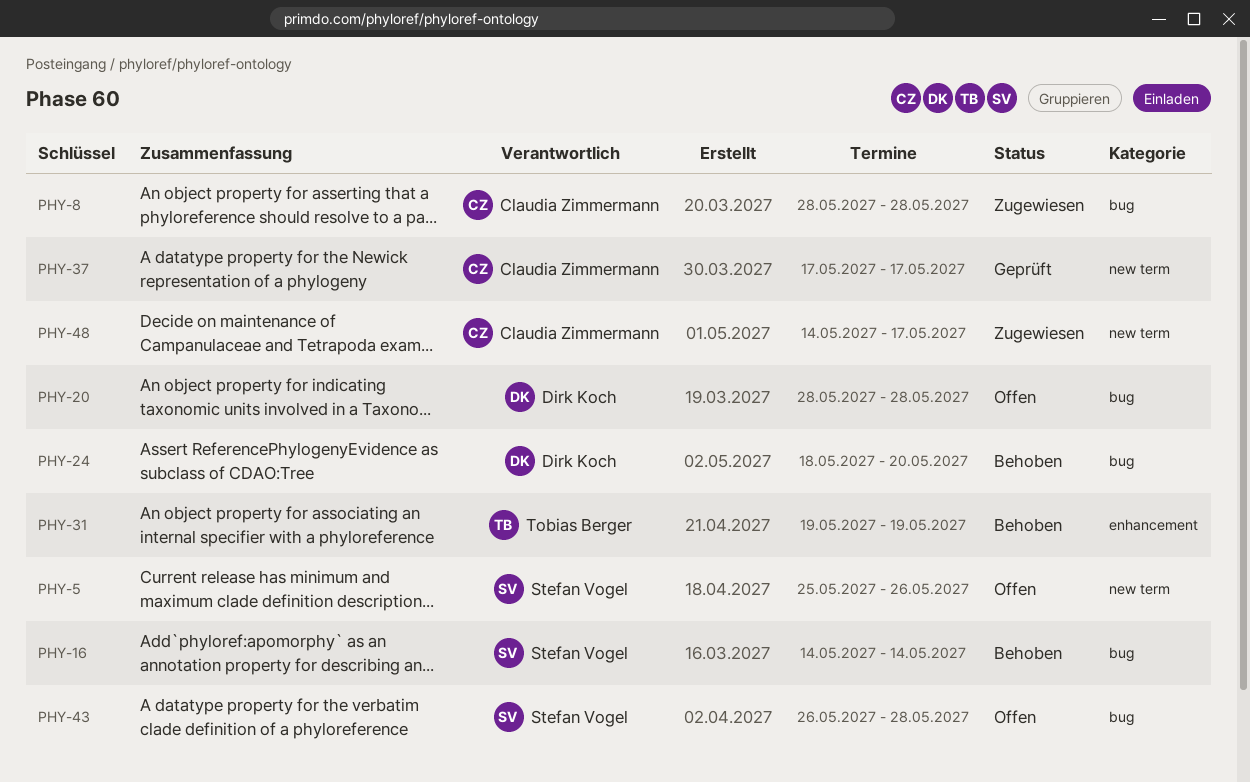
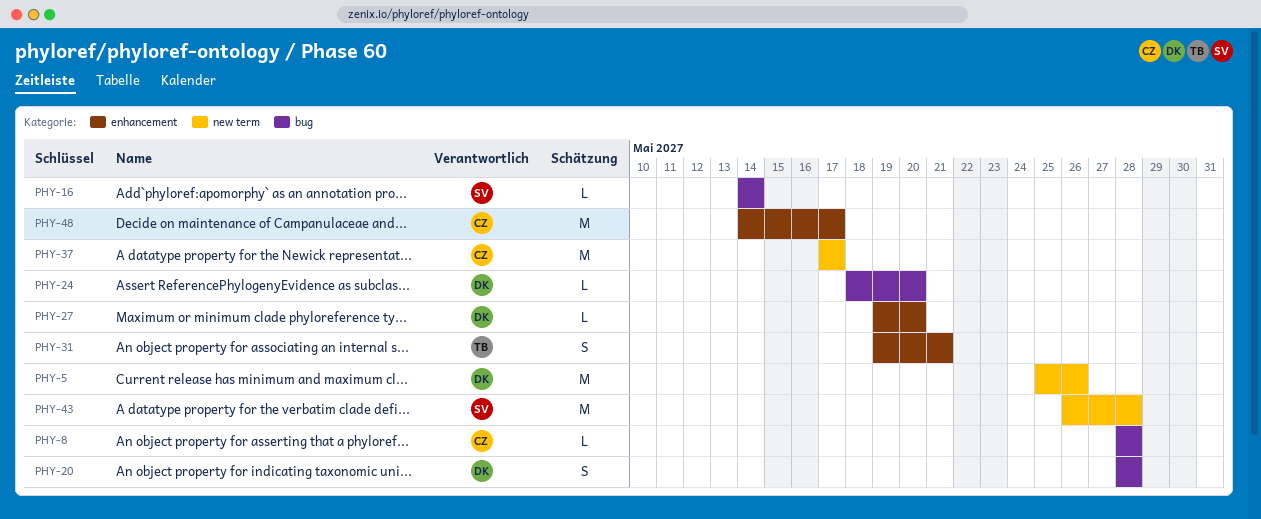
PHY-5, owner: Stefan Vogel -> Dirk Koch
PHY-27: none -> present
PHY-31, due: May 19 -> May 21
PHY-43, label: bug -> new term
PHY-48, label: new term -> enhancement

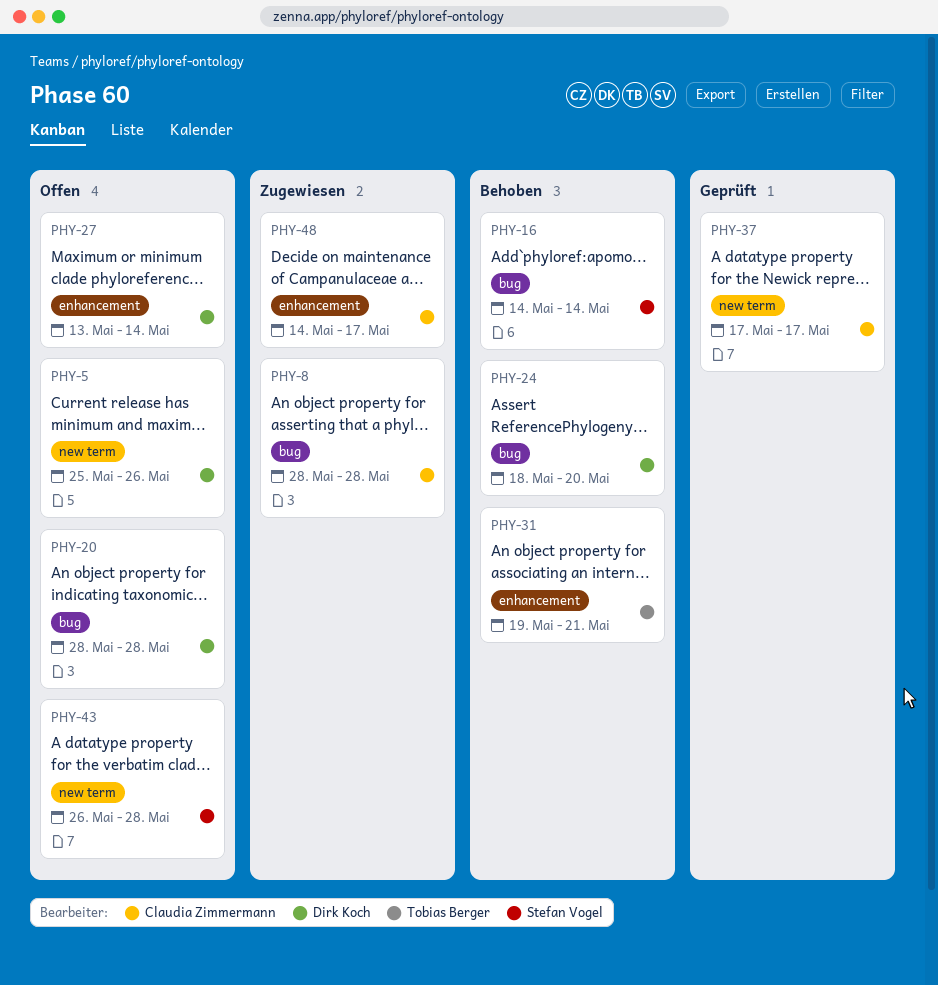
PHY-27, start: May 19 -> May 13
PHY-27, due: May 20 -> May 14

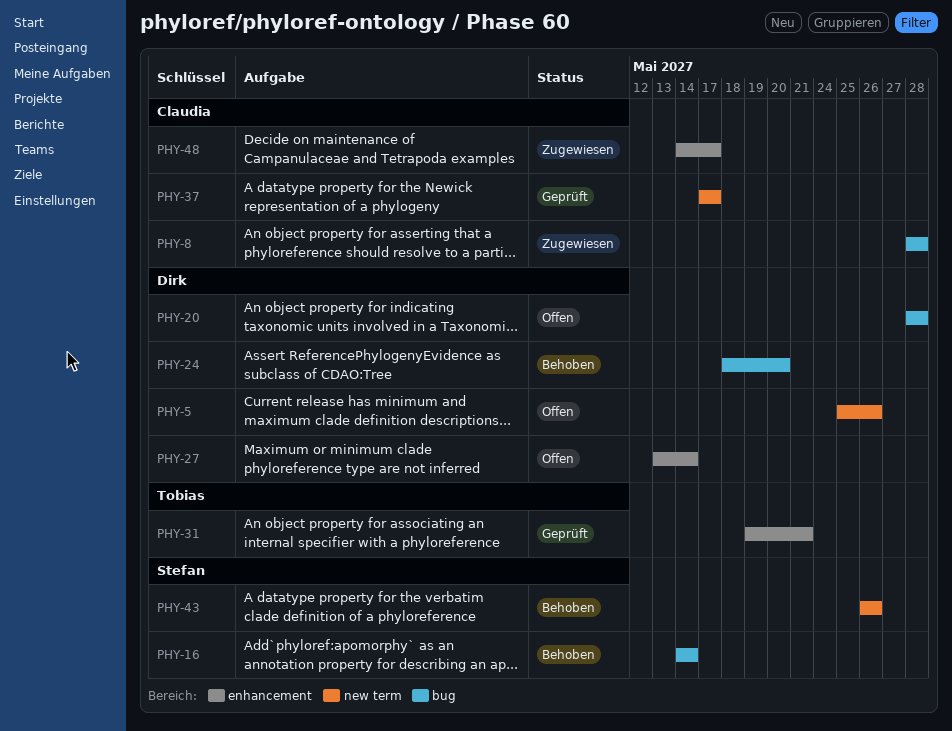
PHY-31, status: Behoben -> Geprüft
PHY-43, status: Offen -> Behoben
PHY-43, due: May 28 -> May 26

